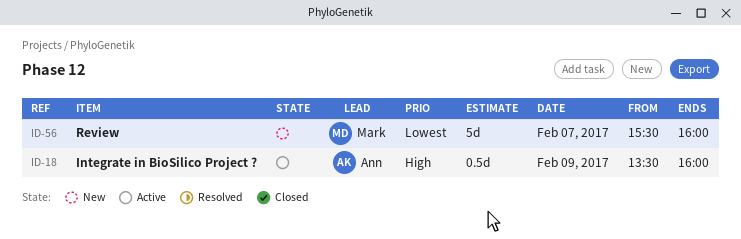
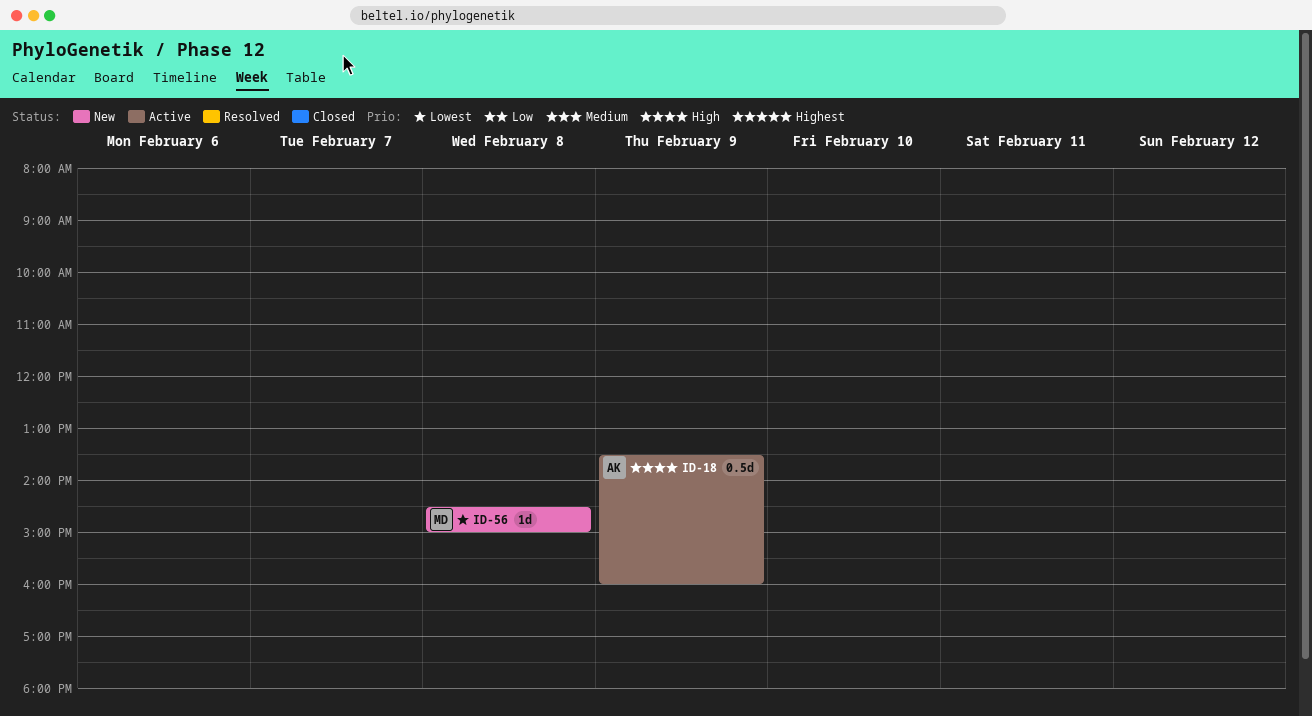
ID-56, estimate: 5d -> 1d
ID-56, day: Feb 7 -> Feb 8
ID-56, begins: 15:30 -> 14:30
ID-56, ends: 16:00 -> 15:00

